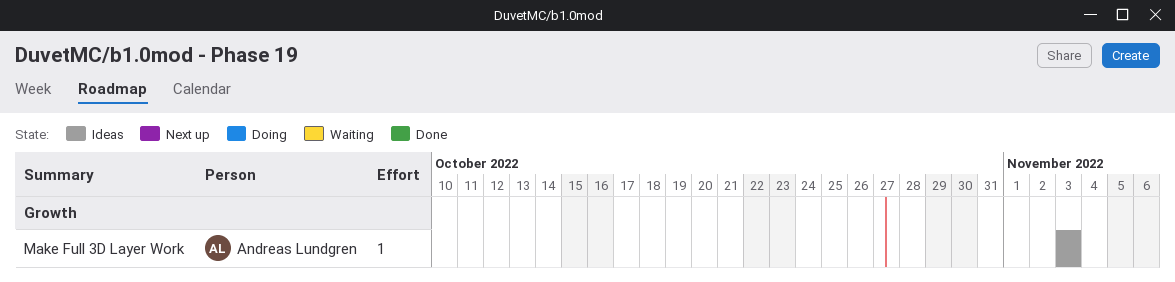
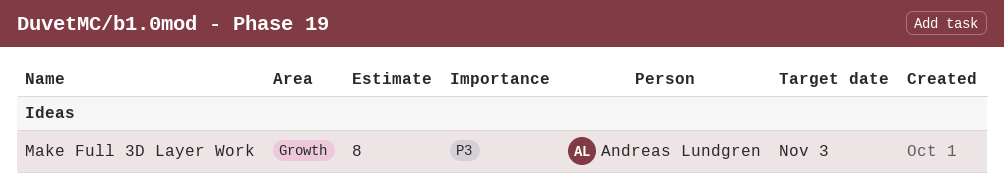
Make Full 3D Layer Work, estimate: 1 -> 8

